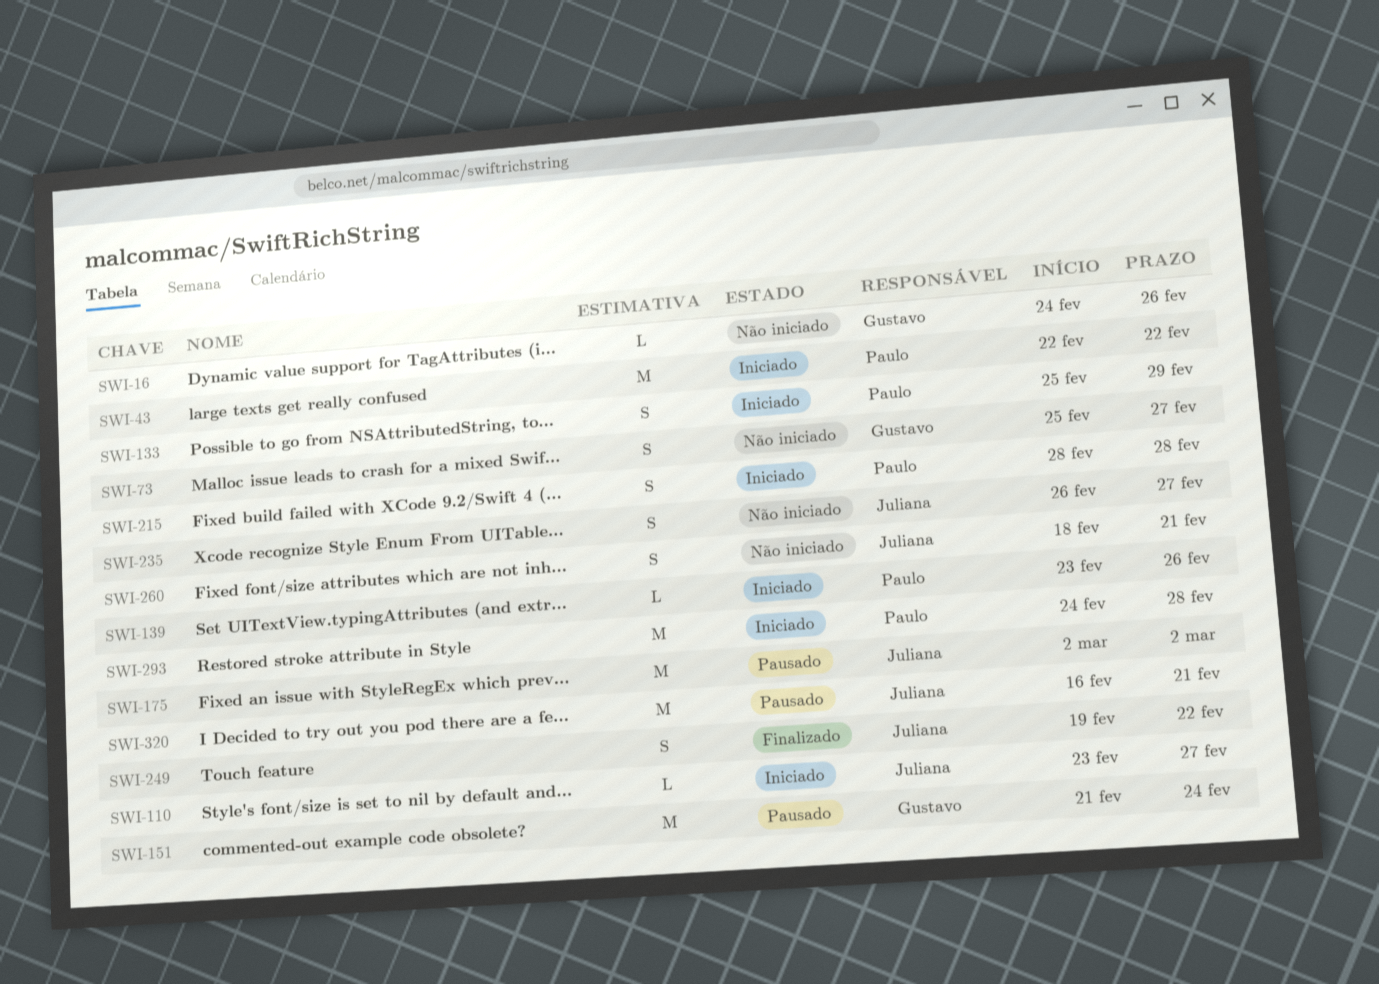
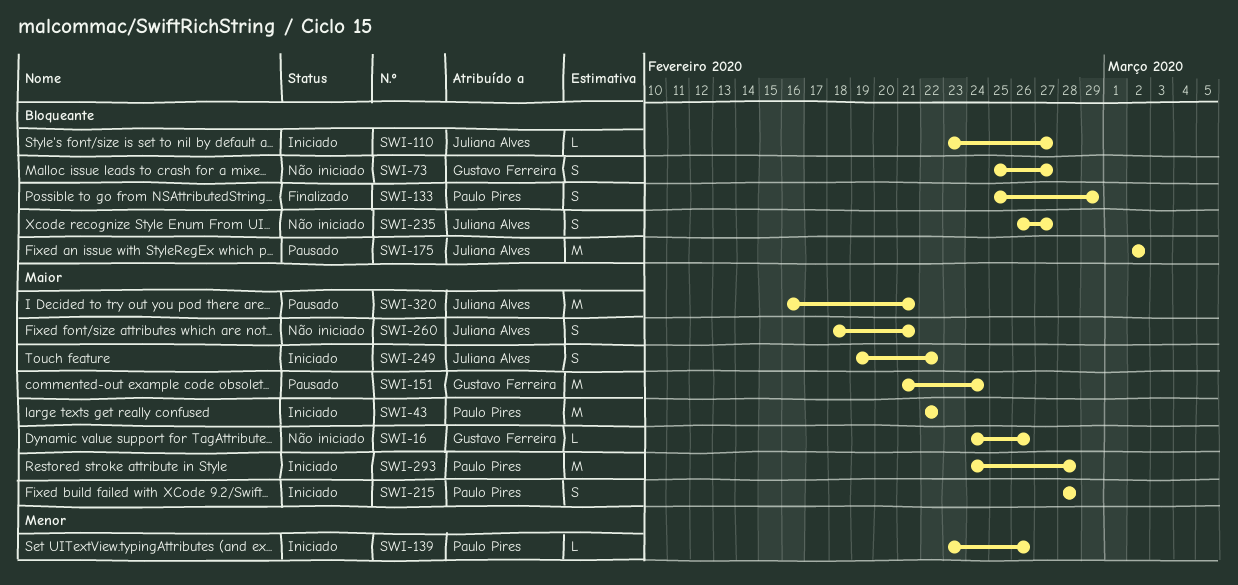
SWI-133, status: Iniciado -> Finalizado
SWI-249, status: Finalizado -> Iniciado

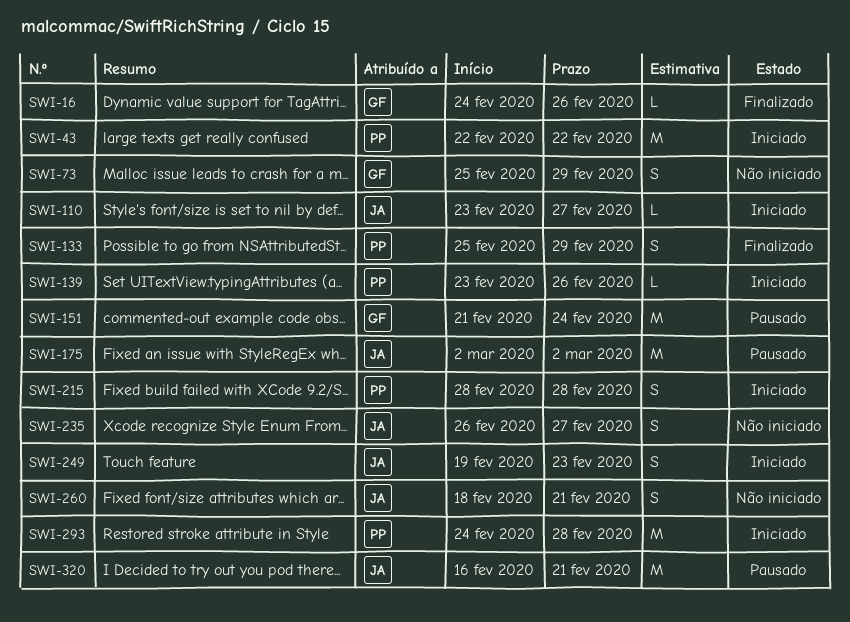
SWI-16, status: Não iniciado -> Finalizado
SWI-73, due: Feb 27 -> Feb 29
SWI-249, due: Feb 22 -> Feb 23

